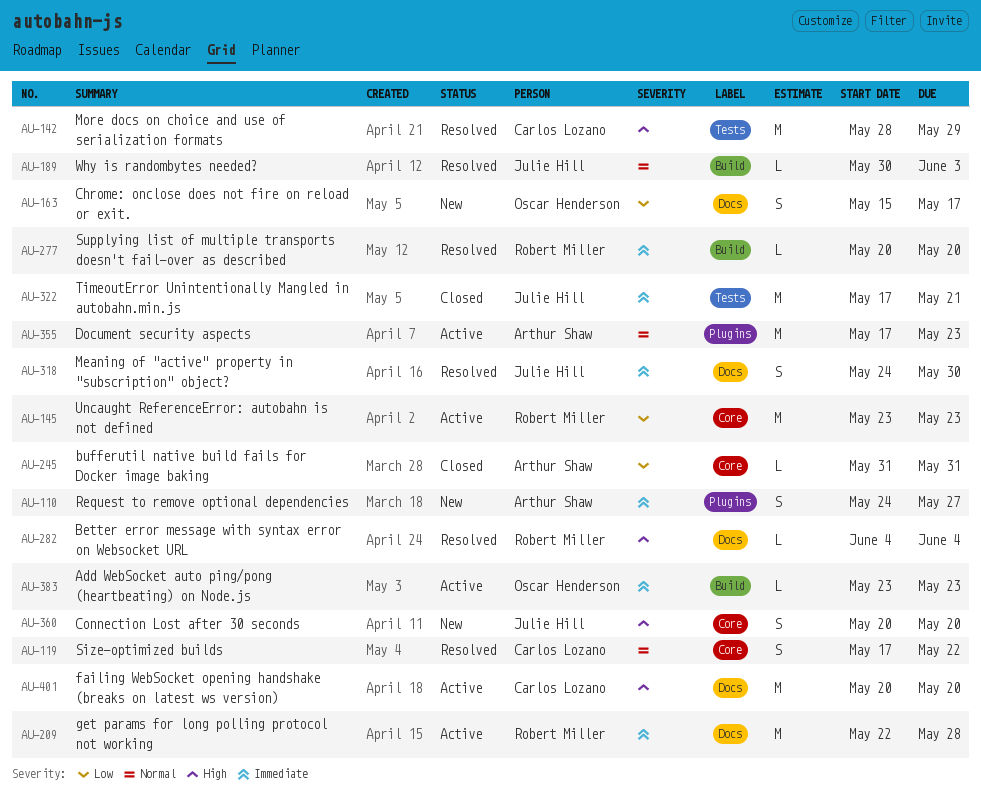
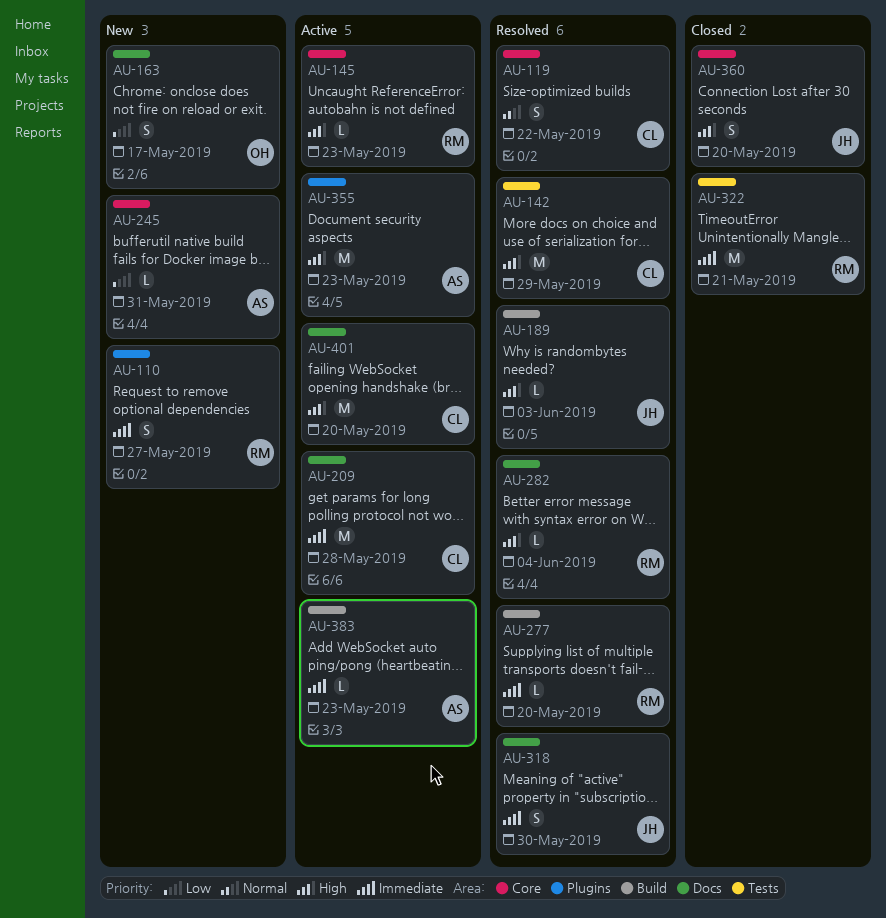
AU-110, owner: Arthur Shaw -> Robert Miller
AU-145, priority: Low -> High
AU-145, estimate: M -> L
AU-189, priority: Normal -> High
AU-209, owner: Robert Miller -> Carlos Lozano
AU-245, status: Closed -> New
AU-322, owner: Julie Hill -> Robert Miller
AU-355, priority: Normal -> High
AU-360, status: New -> Closed
AU-383, owner: Oscar Henderson -> Arthur Shaw

